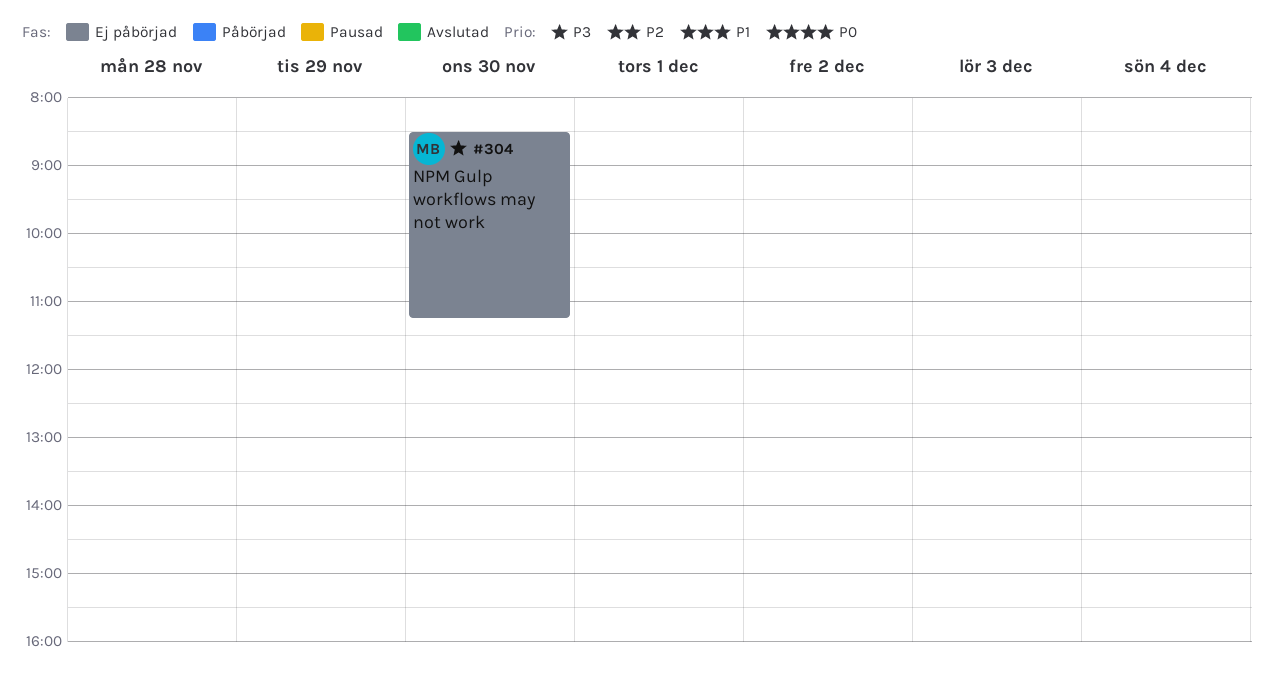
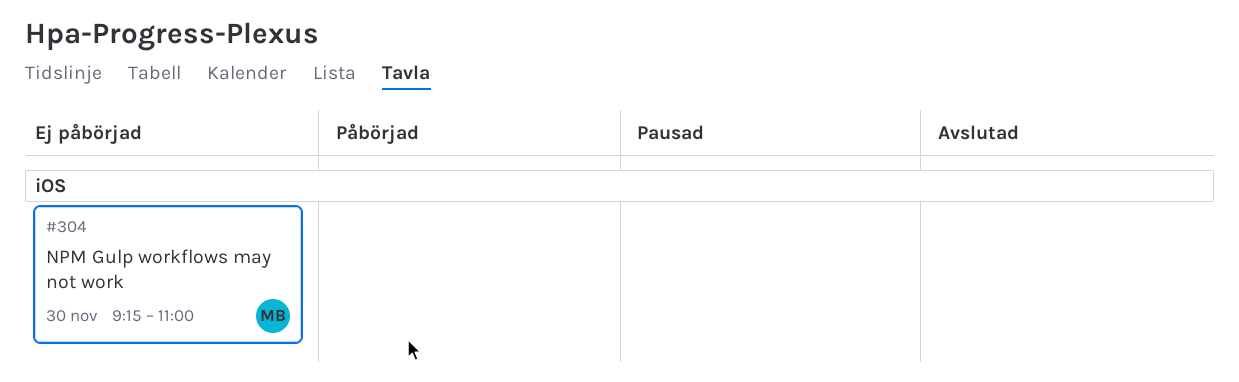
#304, begins: 08:30 -> 09:15
#304, ends: 11:15 -> 11:00

